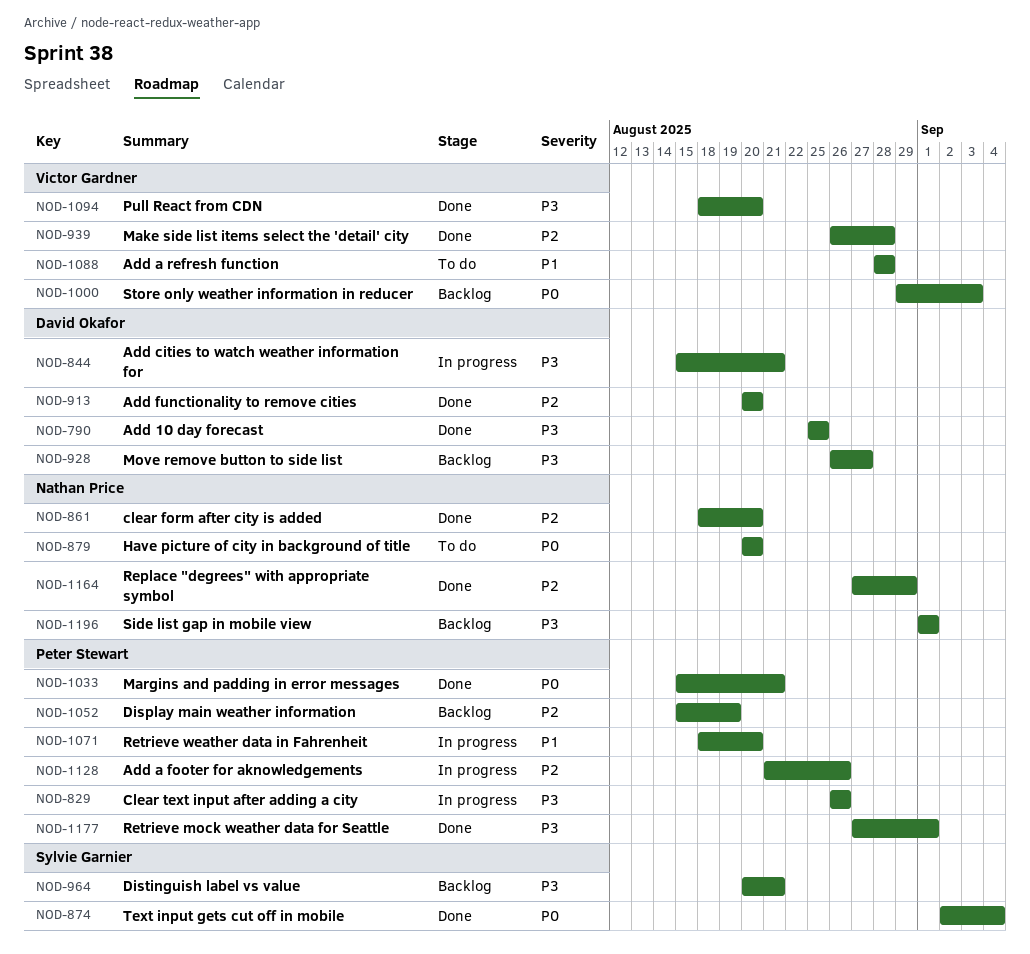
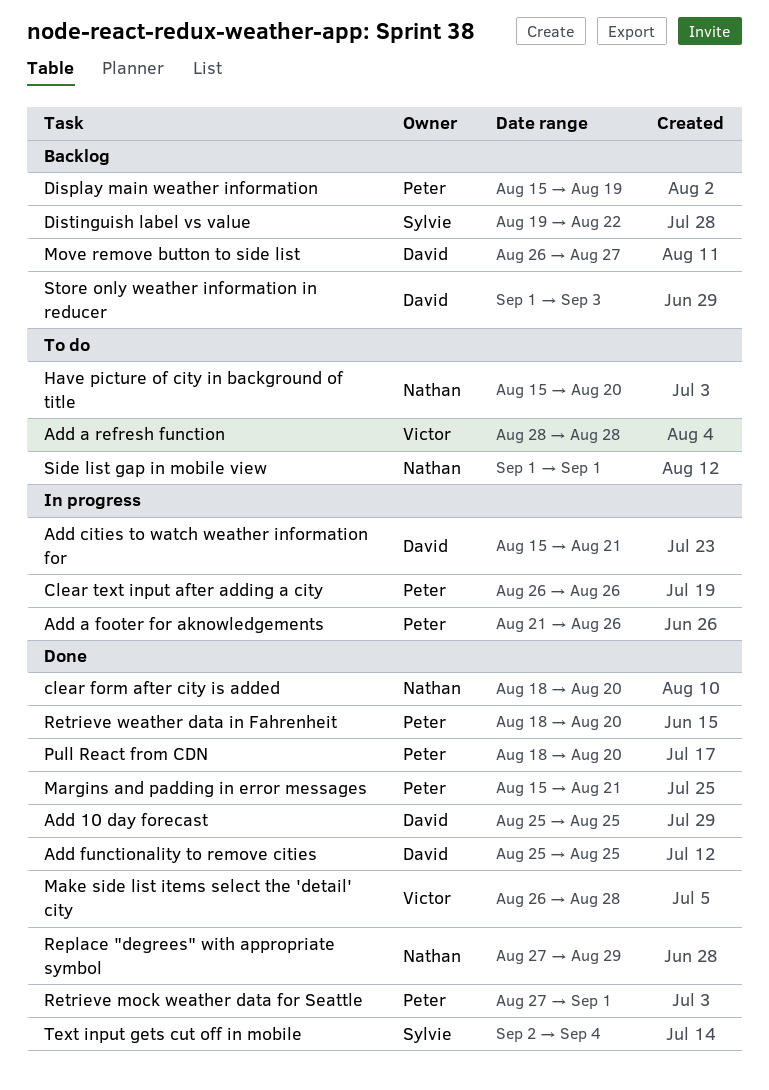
Add functionality to remove cities, start: Aug 20 -> Aug 25
Add functionality to remove cities, due: Aug 20 -> Aug 25
Distinguish label vs value, start: Aug 20 -> Aug 19
Distinguish label vs value, due: Aug 21 -> Aug 22
Have picture of city in background of title, start: Aug 20 -> Aug 15
Pull React from CDN, owner: Victor Gardner -> Peter Stewart
Retrieve weather data in Fahrenheit, status: In progress -> Done
Side list gap in mobile view, status: Backlog -> To do
Store only weather information in reducer, owner: Victor Gardner -> David Okafor
Store only weather information in reducer, start: Aug 29 -> Sep 1

